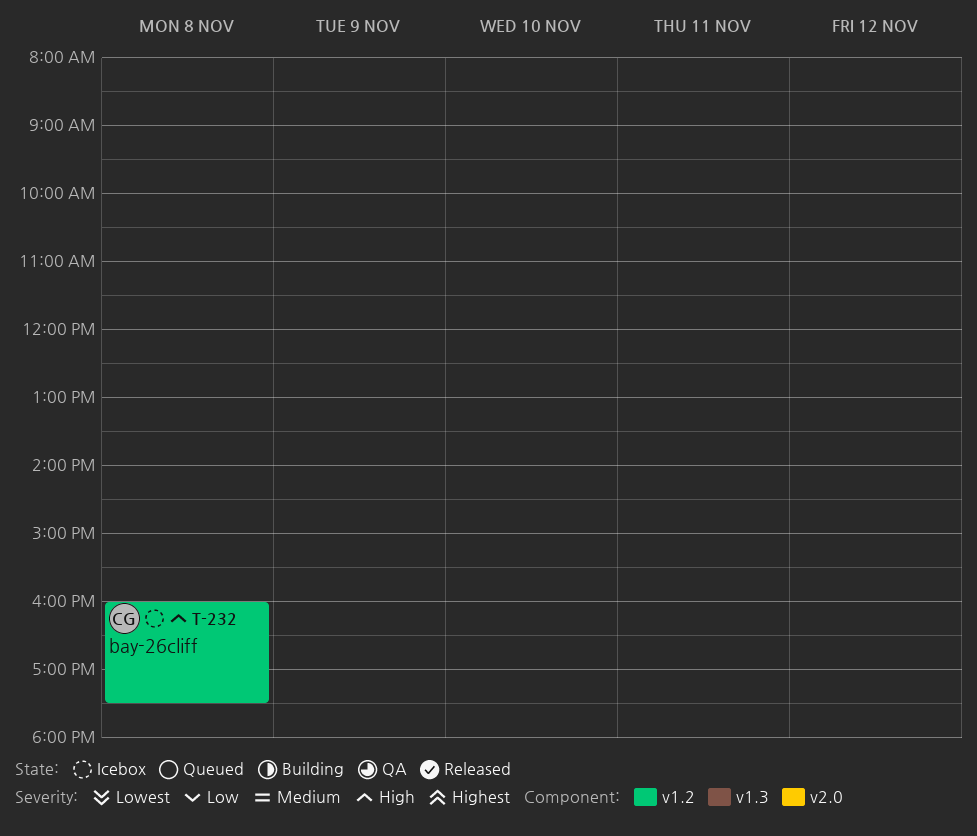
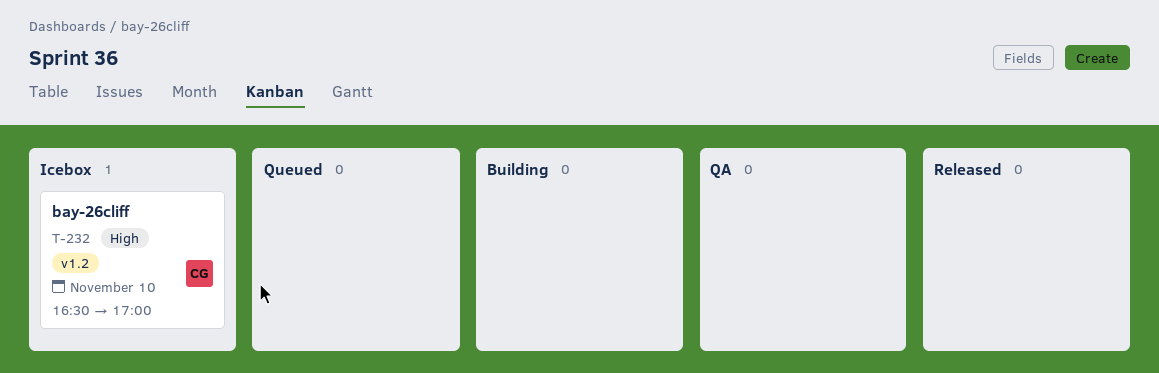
T-232, day: Nov 8 -> Nov 10
T-232, begins: 16:00 -> 16:30
T-232, ends: 17:30 -> 17:00

